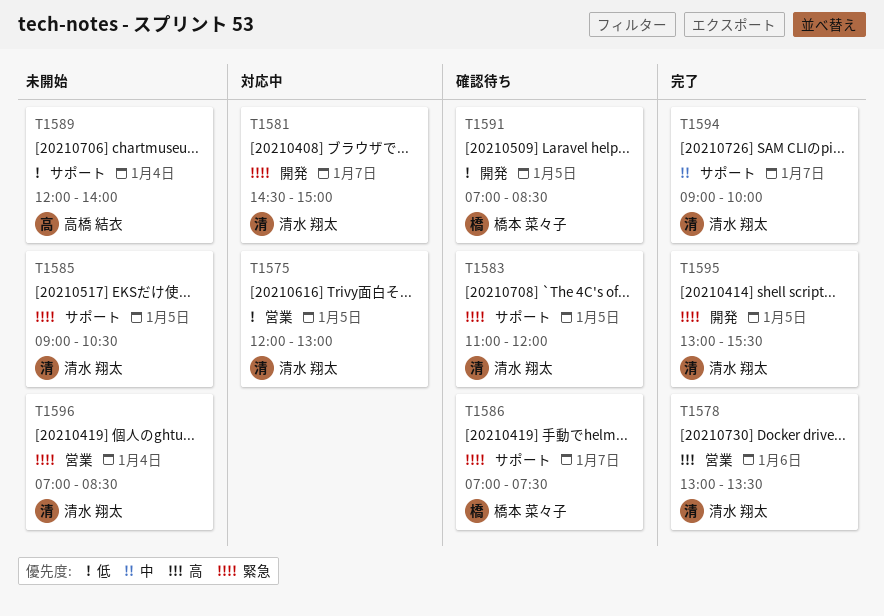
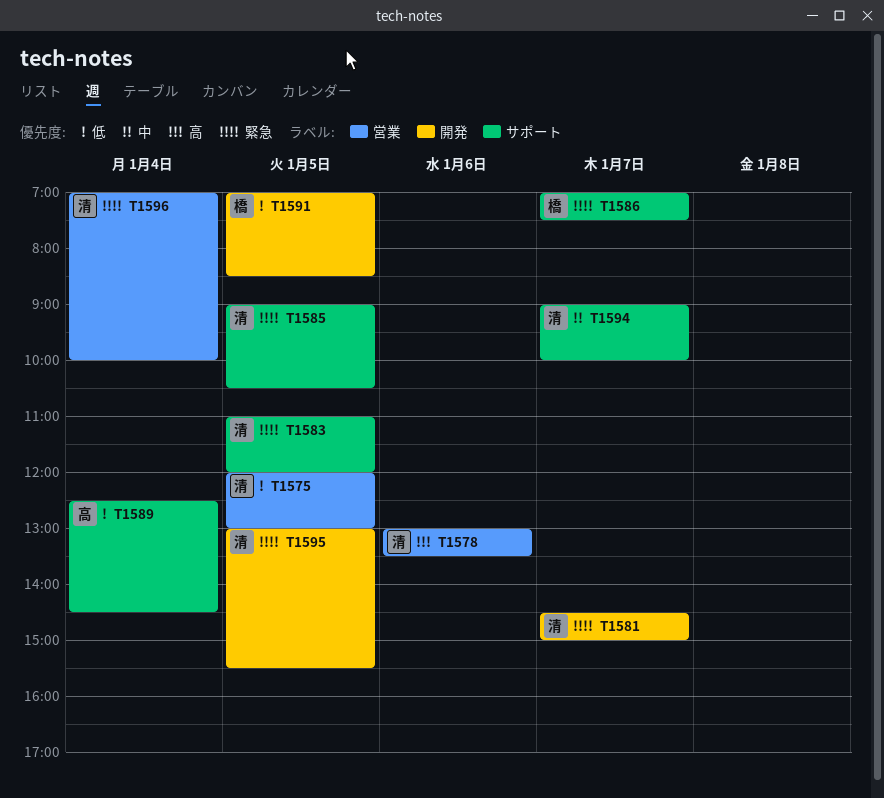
T1589, begins: 12:00 -> 12:30
T1589, ends: 14:00 -> 14:30
T1596, ends: 08:30 -> 10:00

